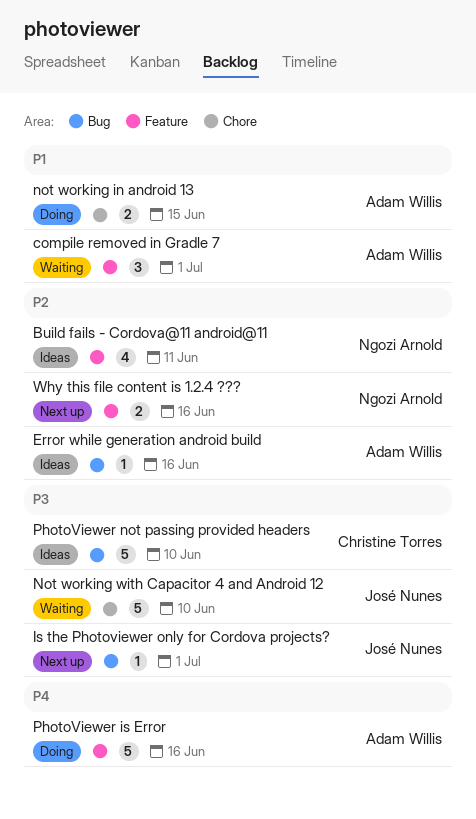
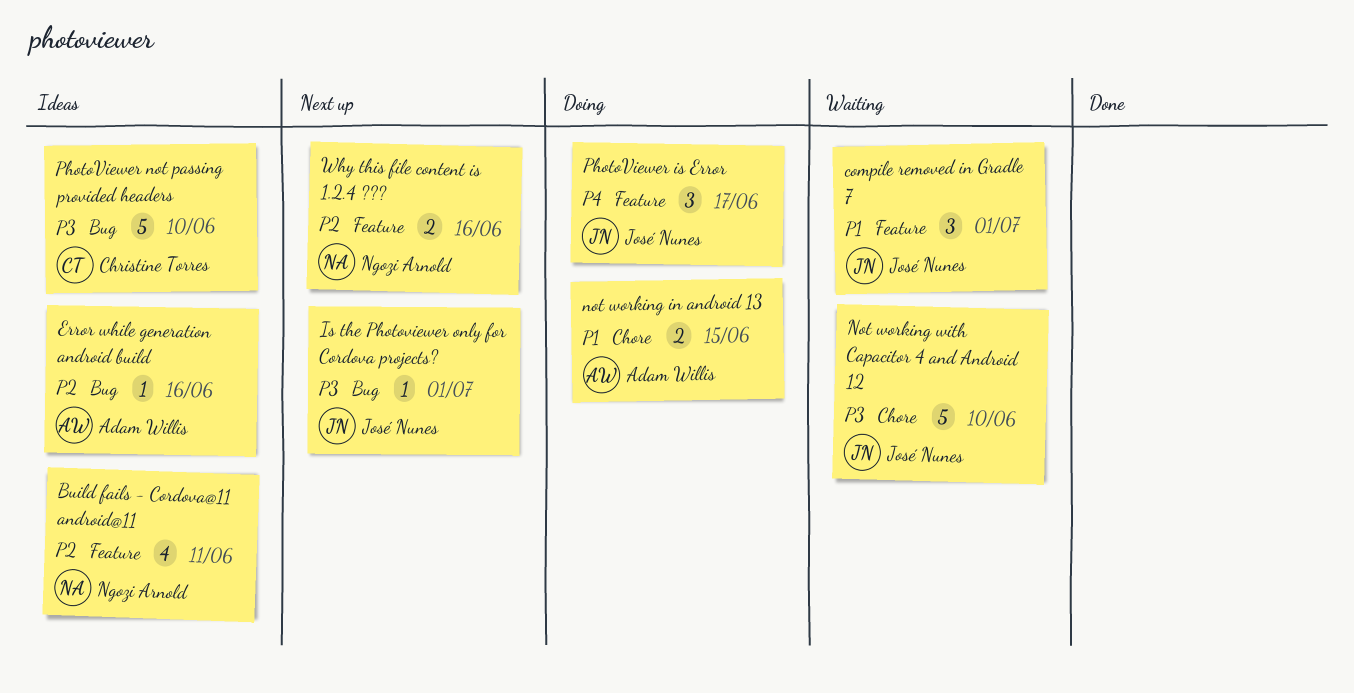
compile removed in Gradle 7, owner: Adam Willis -> José Nunes
PhotoViewer is Error, owner: Adam Willis -> José Nunes
PhotoViewer is Error, estimate: 5 -> 3
PhotoViewer is Error, due: Jun 16 -> Jun 17

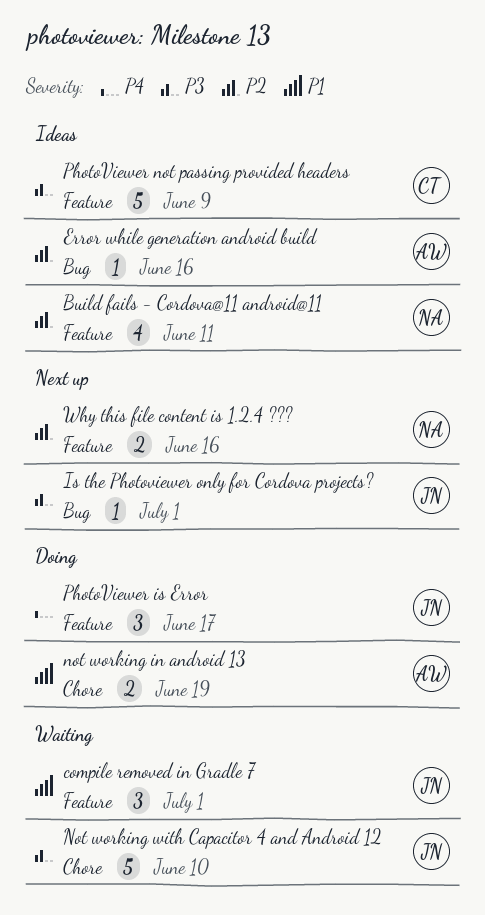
not working in android 13, due: Jun 15 -> Jun 19
PhotoViewer not passing provided headers, label: Bug -> Feature
PhotoViewer not passing provided headers, due: Jun 10 -> Jun 9

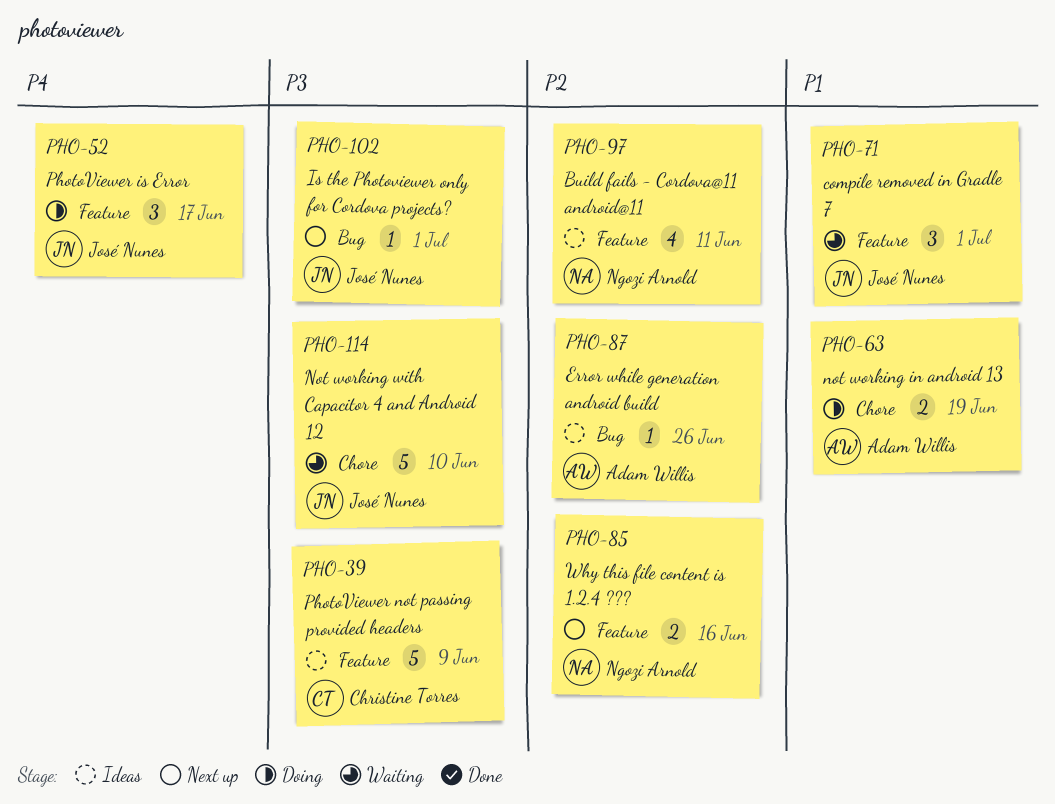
Error while generation android build, due: Jun 16 -> Jun 26

